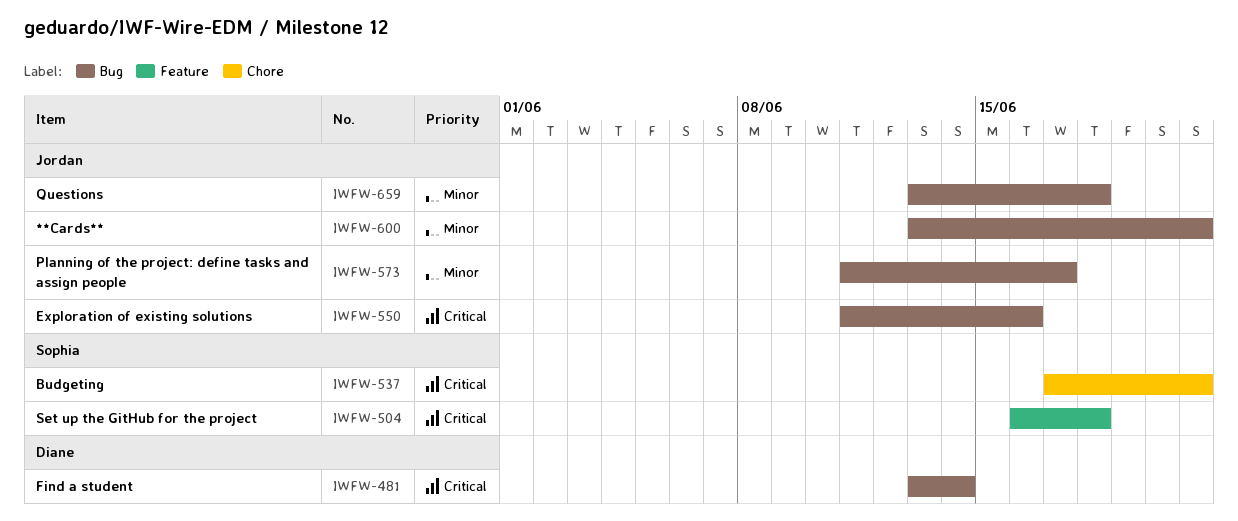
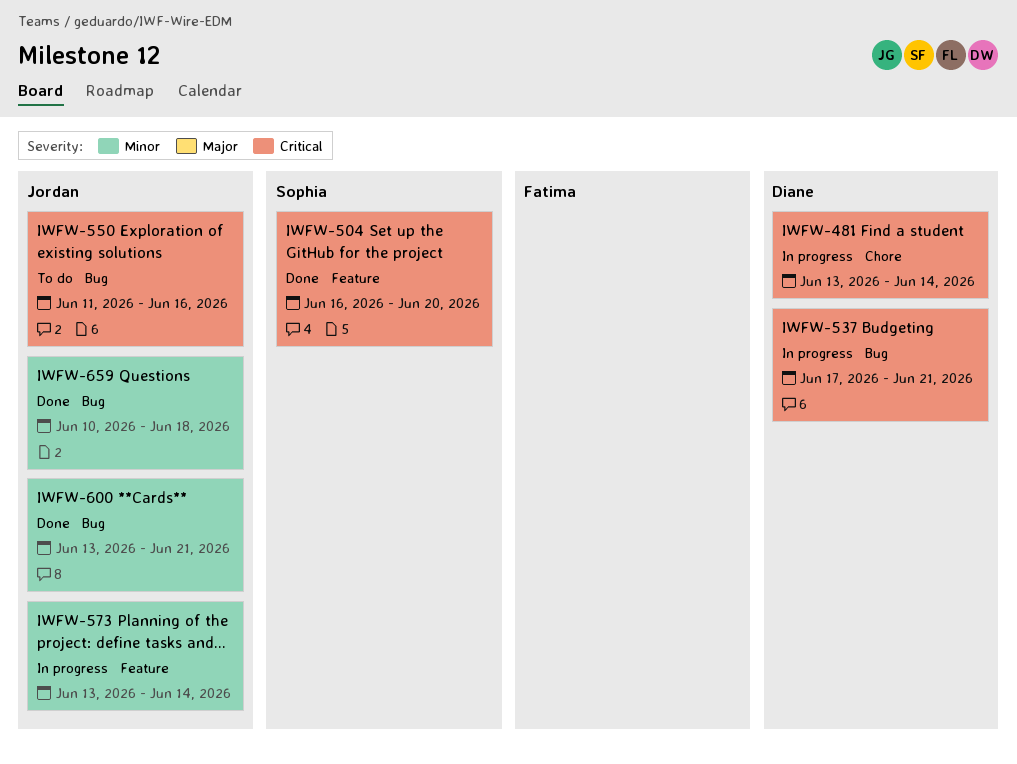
IWFW-481, label: Bug -> Chore
IWFW-504, due: Jun 18 -> Jun 20
IWFW-537, owner: Sophia -> Diane
IWFW-537, label: Chore -> Bug
IWFW-573, label: Bug -> Feature
IWFW-573, start: Jun 11 -> Jun 13
IWFW-573, due: Jun 17 -> Jun 14
IWFW-659, start: Jun 13 -> Jun 10

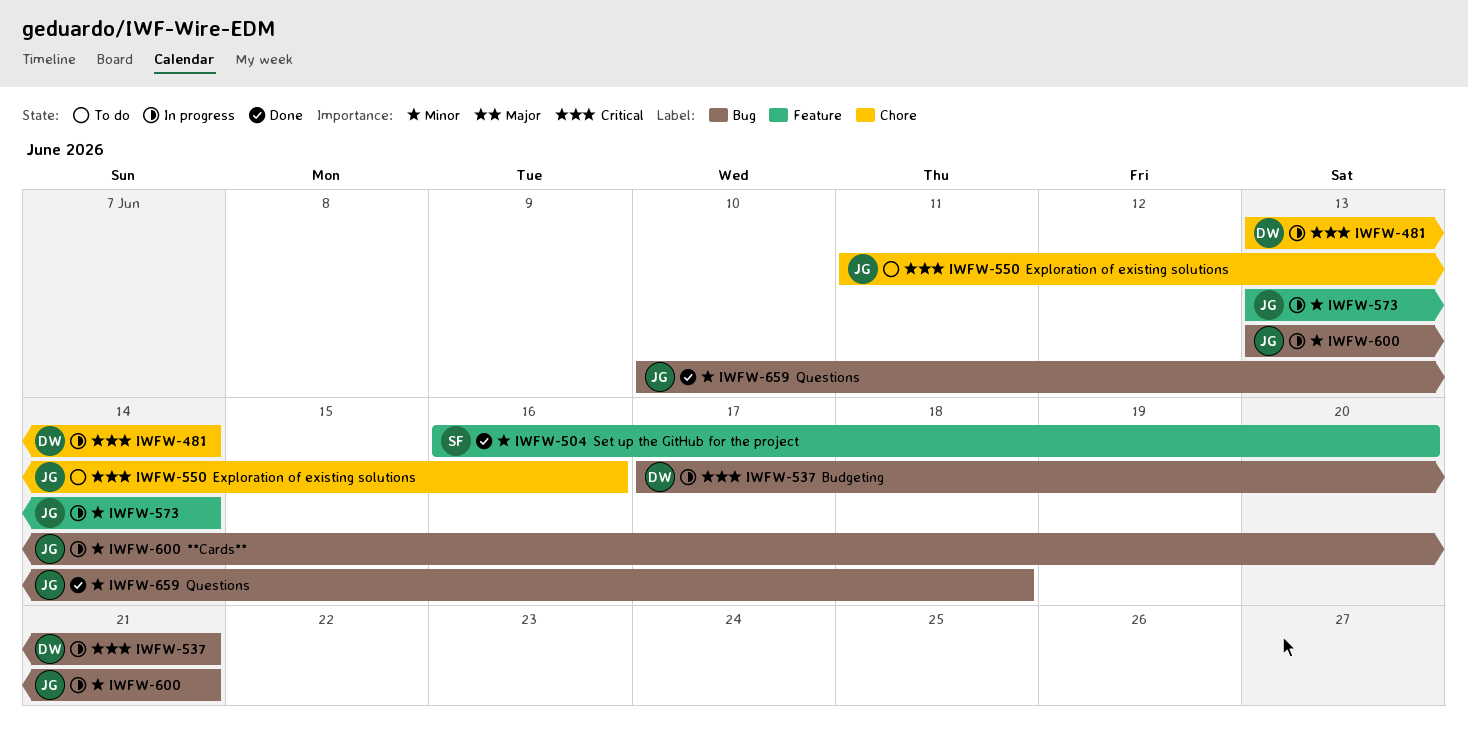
IWFW-504, priority: Critical -> Minor
IWFW-550, label: Bug -> Chore
IWFW-600, status: Done -> In progress

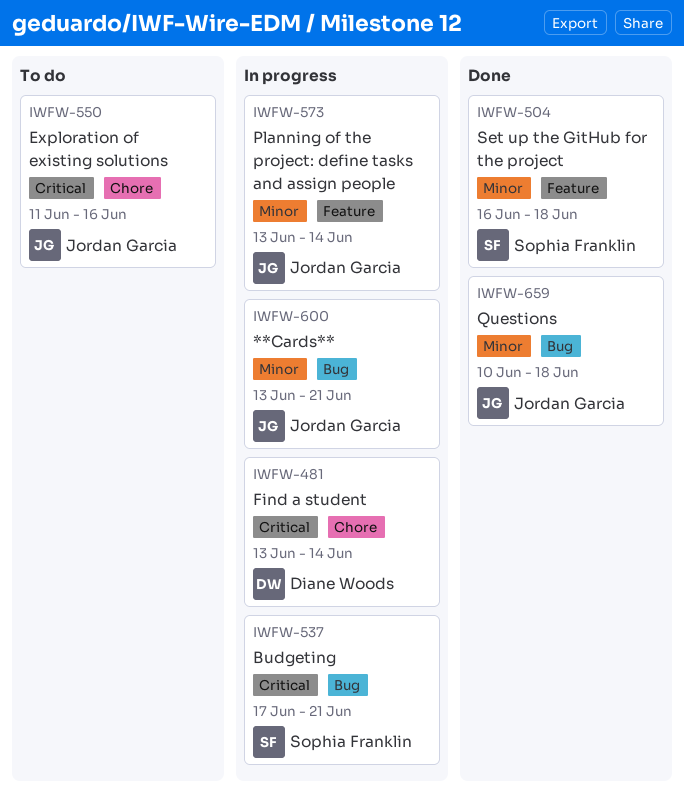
IWFW-504, due: Jun 20 -> Jun 18
IWFW-537, owner: Diane Woods -> Sophia Franklin

